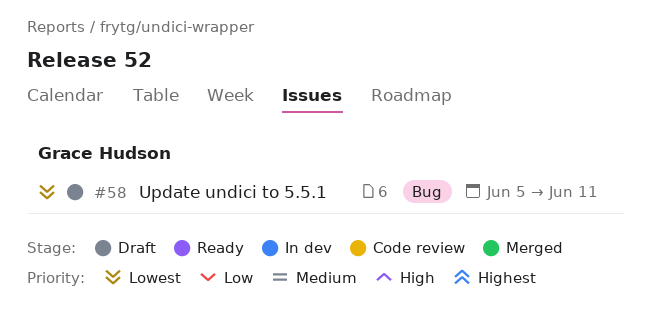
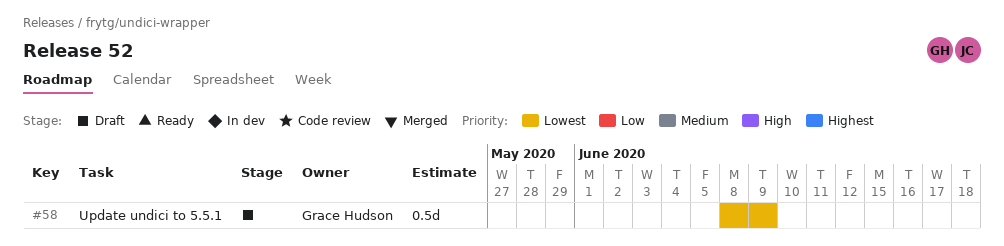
#58, start: Jun 5 -> Jun 8
#58, due: Jun 11 -> Jun 9

